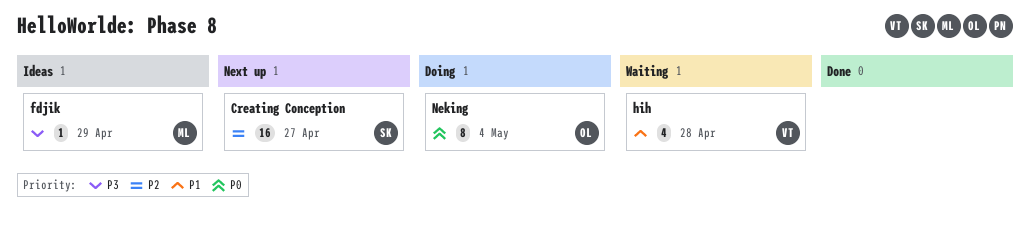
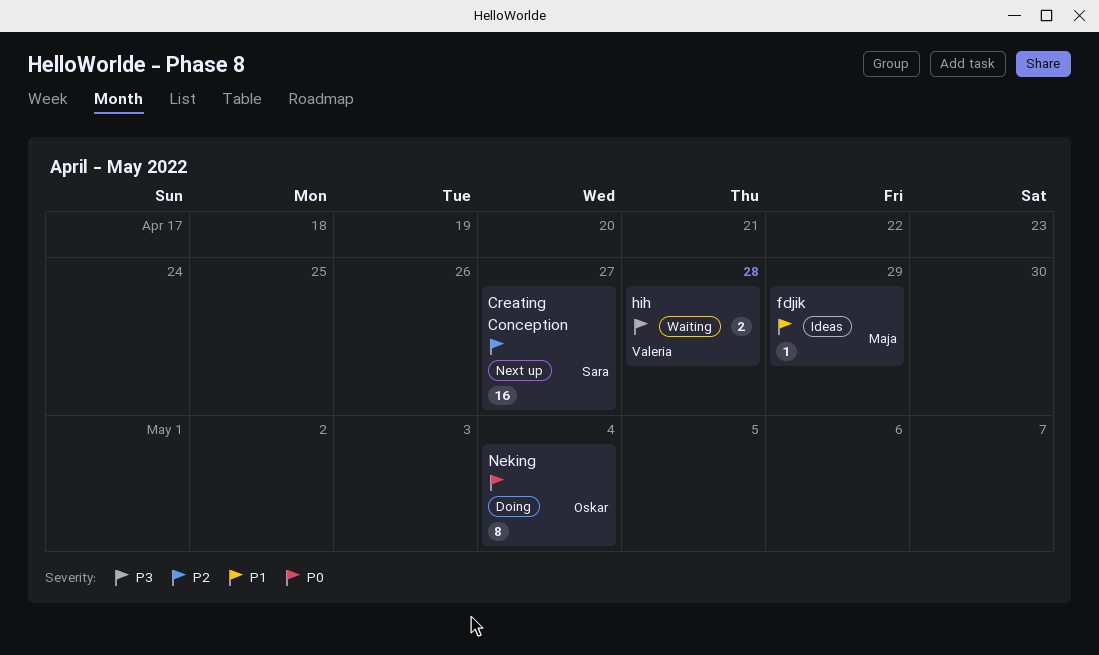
fdjik, priority: P3 -> P1
hih, priority: P1 -> P3
hih, estimate: 4 -> 2

